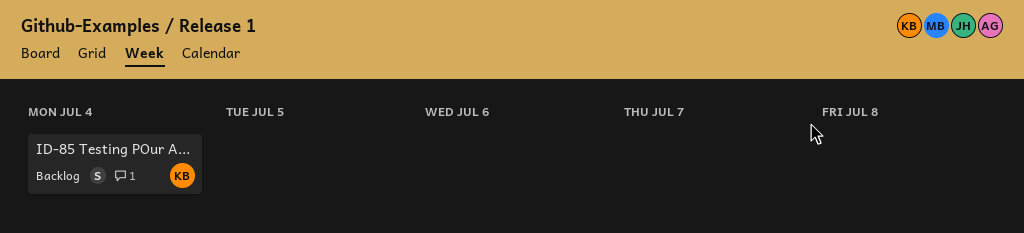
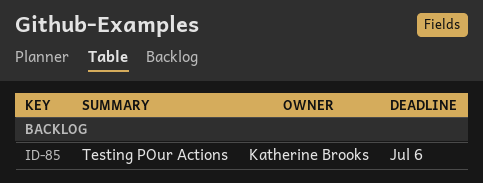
ID-85, due: Jul 4 -> Jul 6

